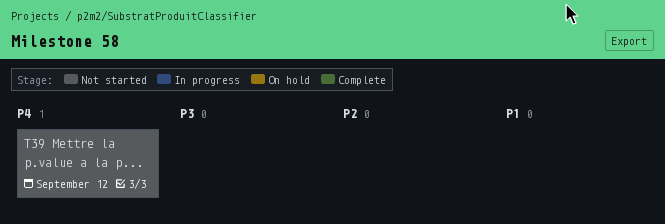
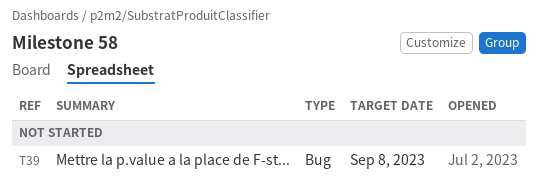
T39, due: Sep 12 -> Sep 8

